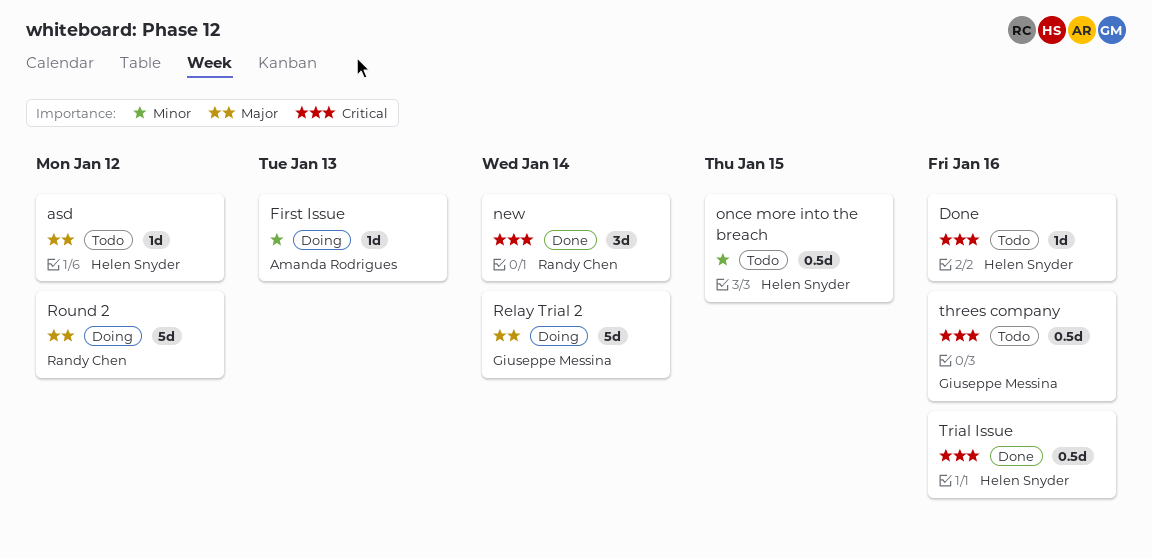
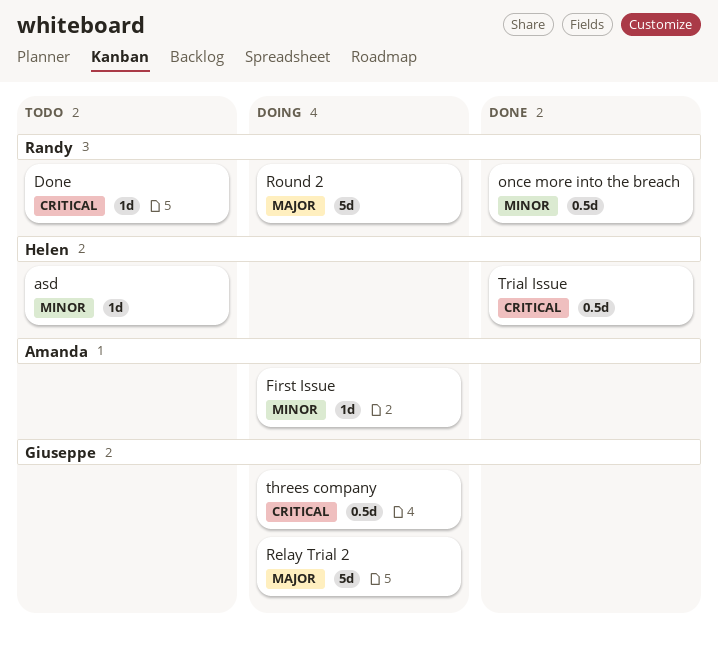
asd, priority: Major -> Minor
Done, owner: Helen Snyder -> Randy Chen
new: present -> none
once more into the breach, status: Todo -> Done
once more into the breach, owner: Helen Snyder -> Randy Chen
threes company, status: Todo -> Doing

